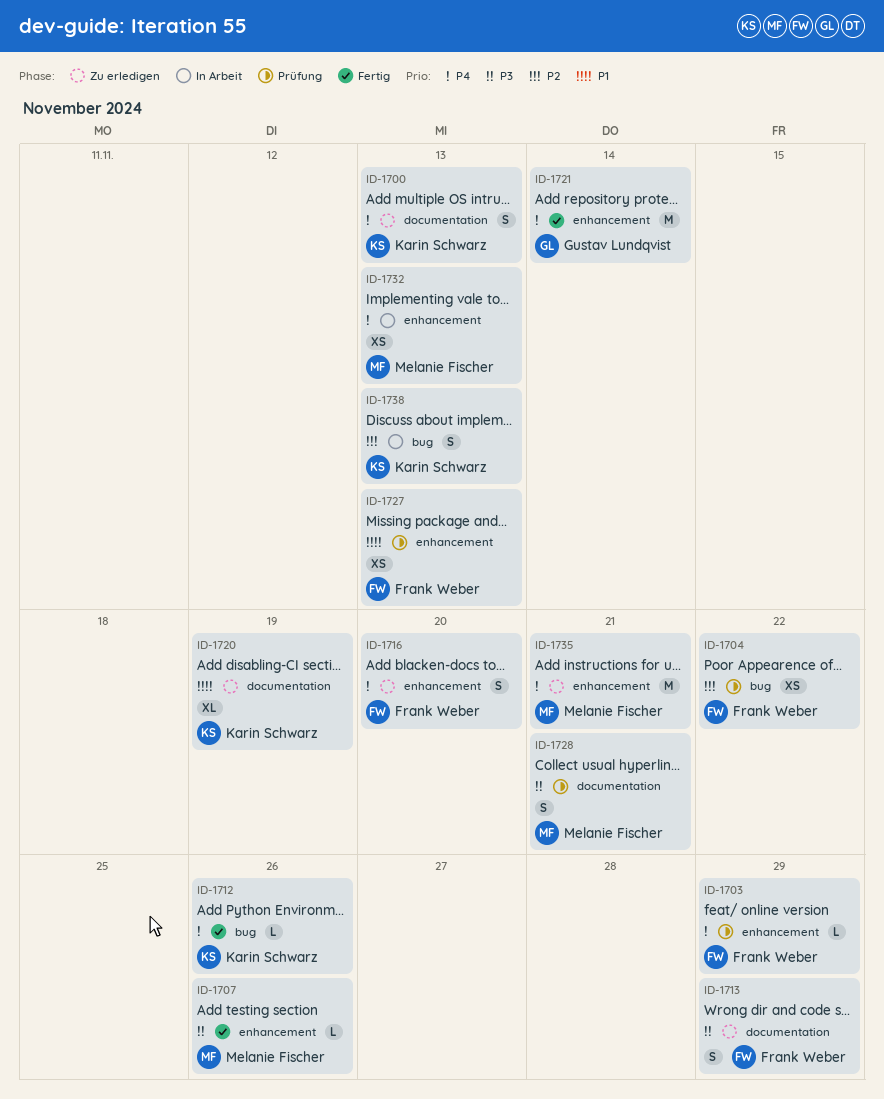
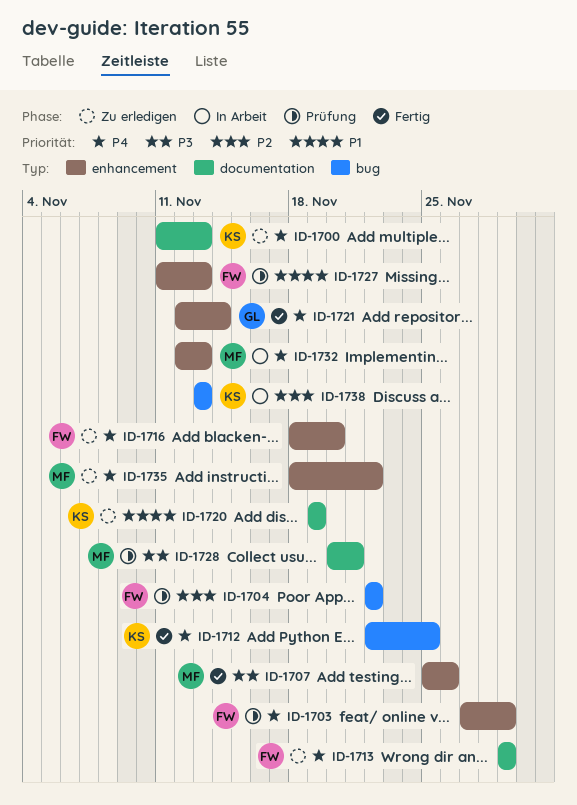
ID-1712, due: Nov 26 -> Nov 25
ID-1713, priority: P3 -> P4
ID-1735, due: Nov 21 -> Nov 22

